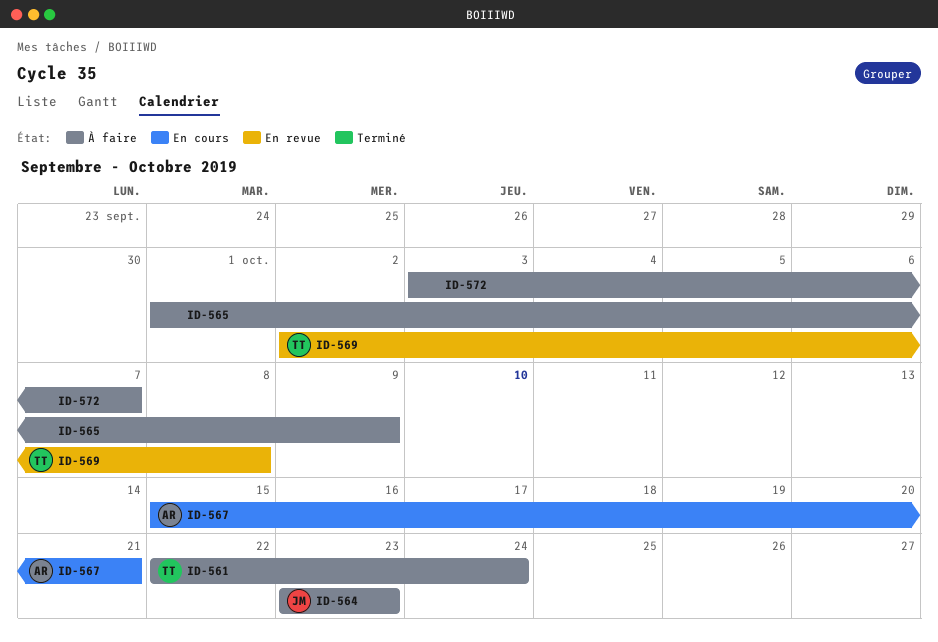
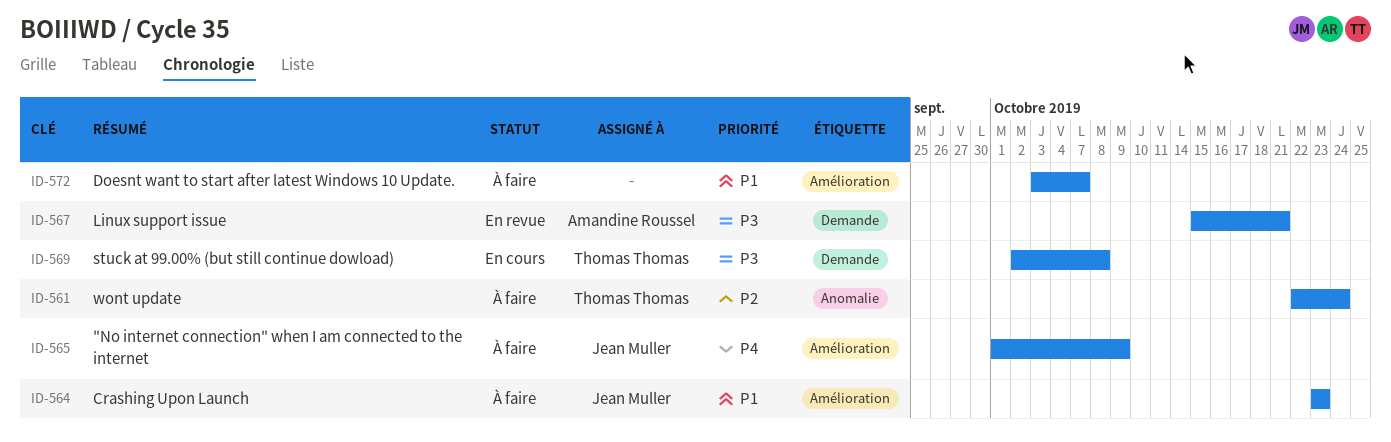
ID-565, owner: none -> Jean Muller
ID-567, status: En cours -> En revue
ID-569, status: En revue -> En cours

